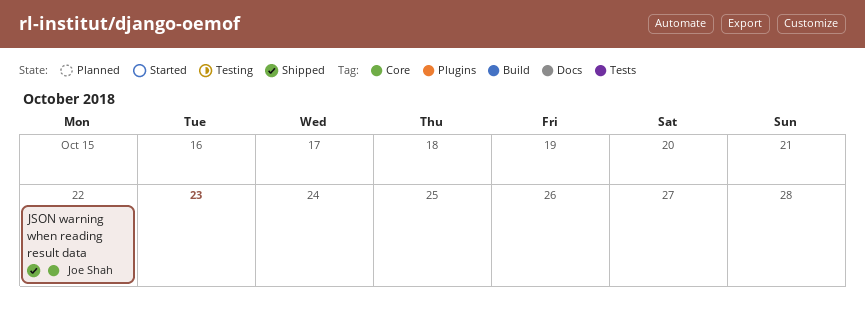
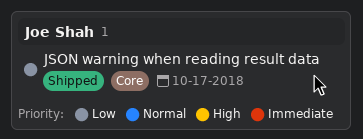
JSON warning when reading result data, due: Oct 22 -> Oct 17

